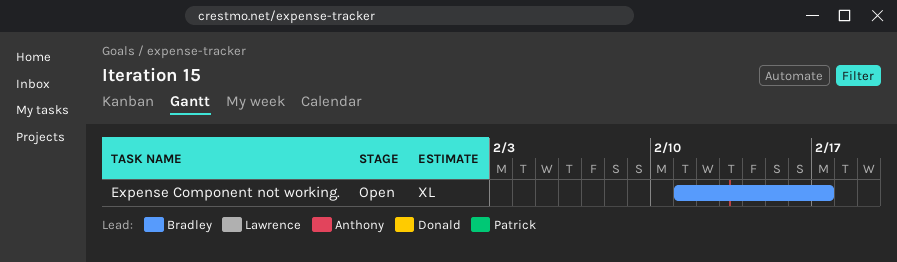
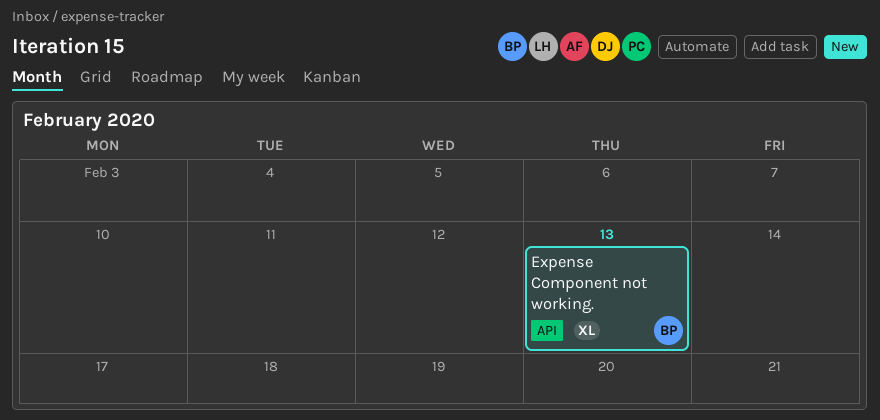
Expense Component not working., due: Feb 17 -> Feb 13

